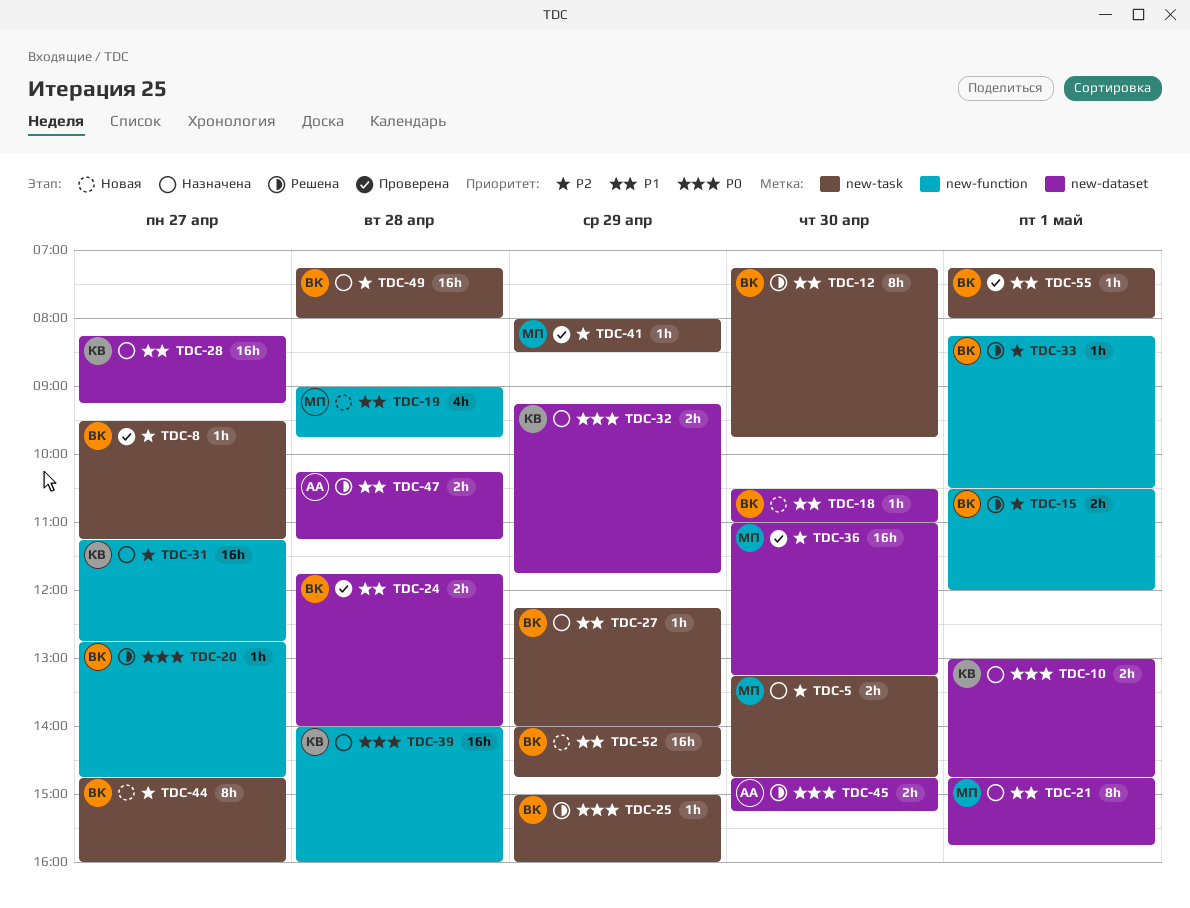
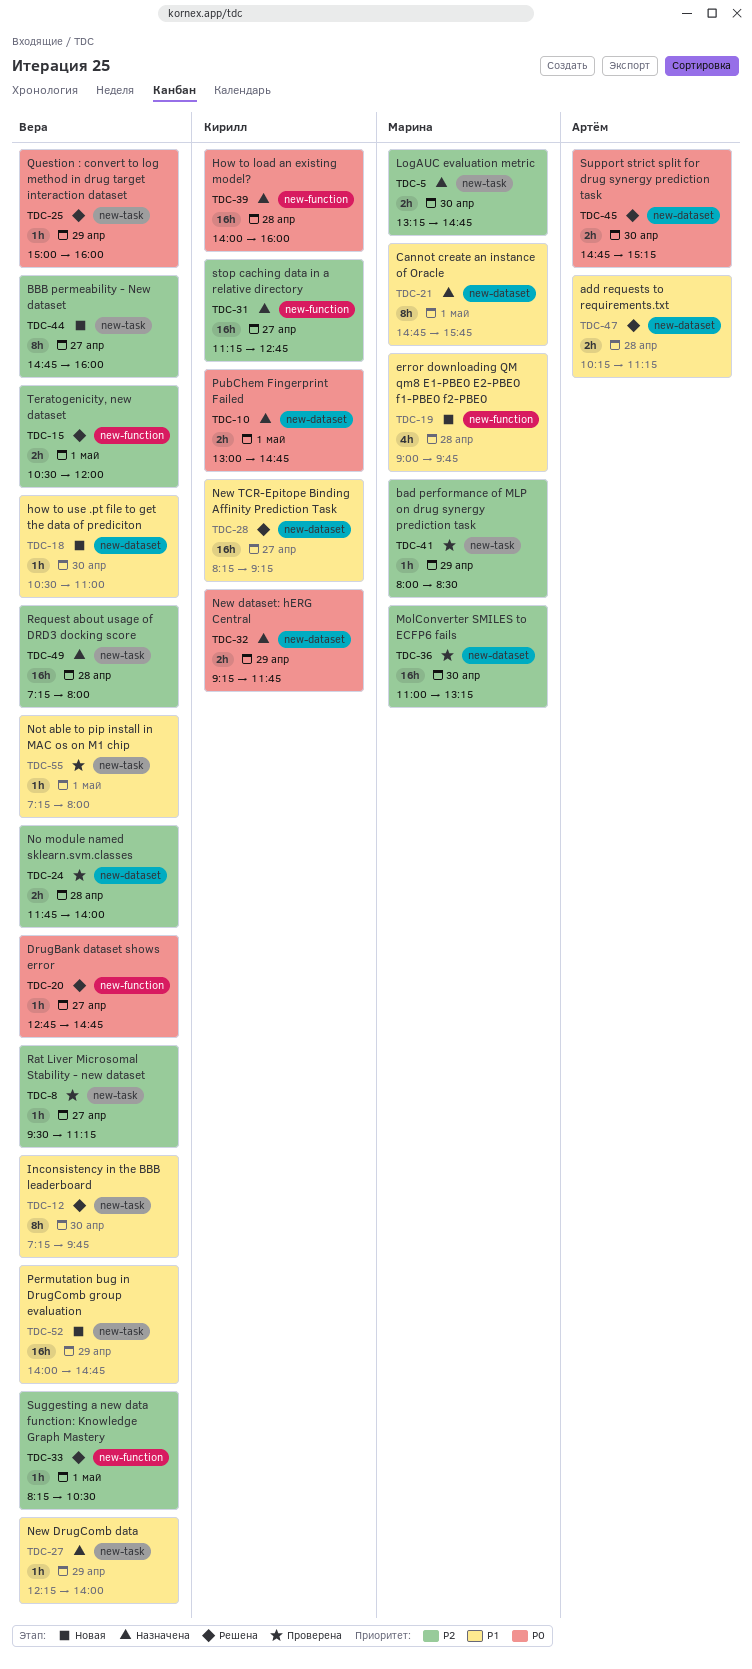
TDC-24, priority: P1 -> P2
TDC-28, status: Назначена -> Решена

